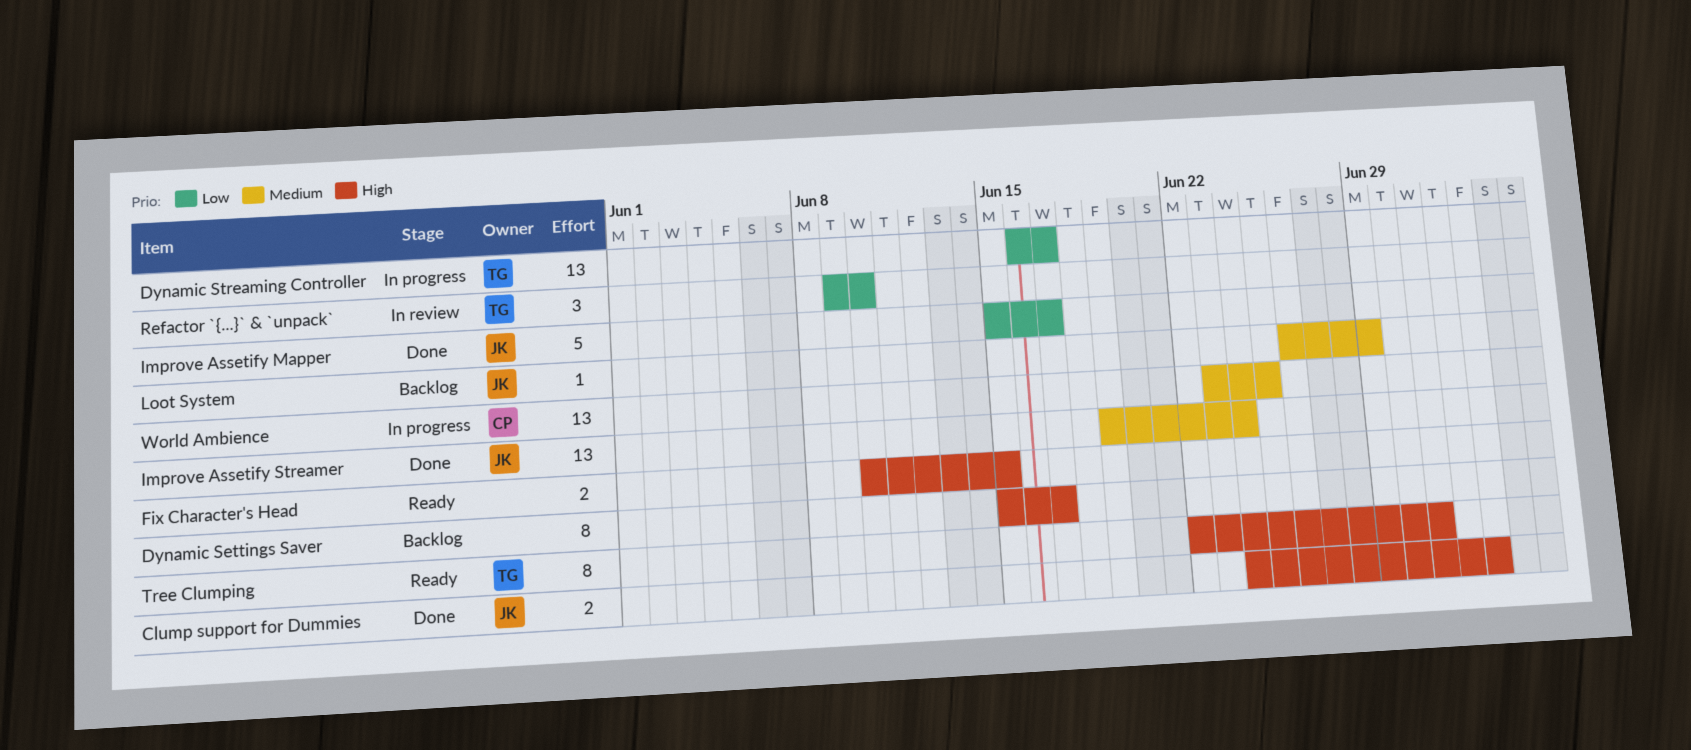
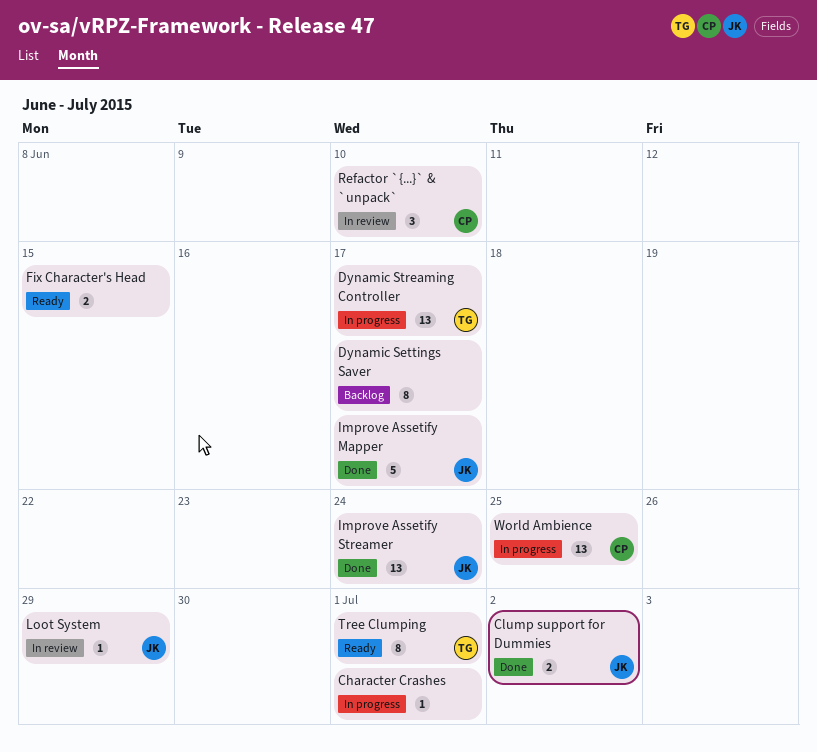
Character Crashes: none -> present
Clump support for Dummies, due: Jul 3 -> Jul 2
Loot System, status: Backlog -> In review
Refactor `{...}` & `unpack`, owner: TG -> CP

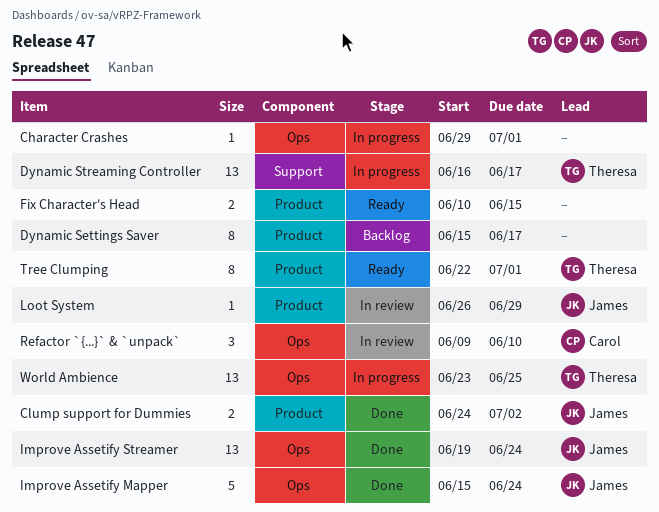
Improve Assetify Mapper, due: Jun 17 -> Jun 24
World Ambience, owner: Carol -> Theresa

